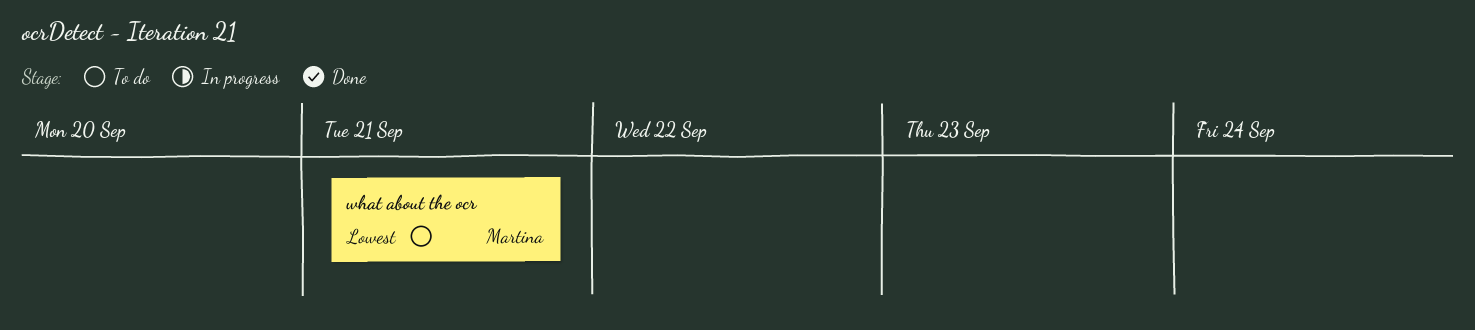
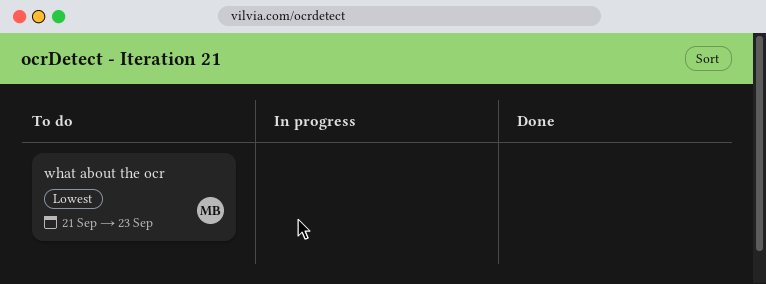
what about the ocr, due: Sep 21 -> Sep 23

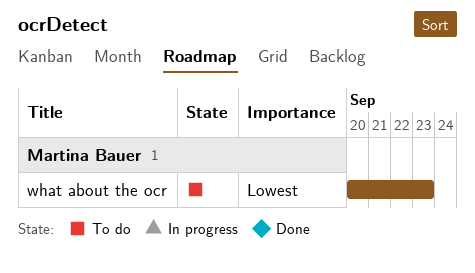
what about the ocr, start: Sep 21 -> Sep 20

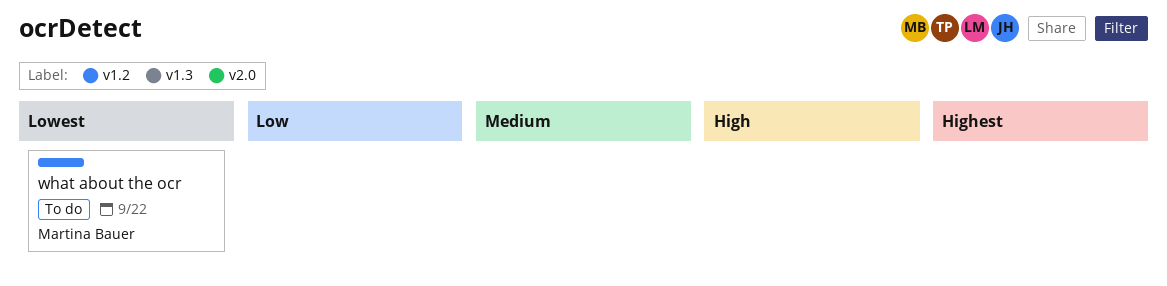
what about the ocr, due: Sep 23 -> Sep 22

